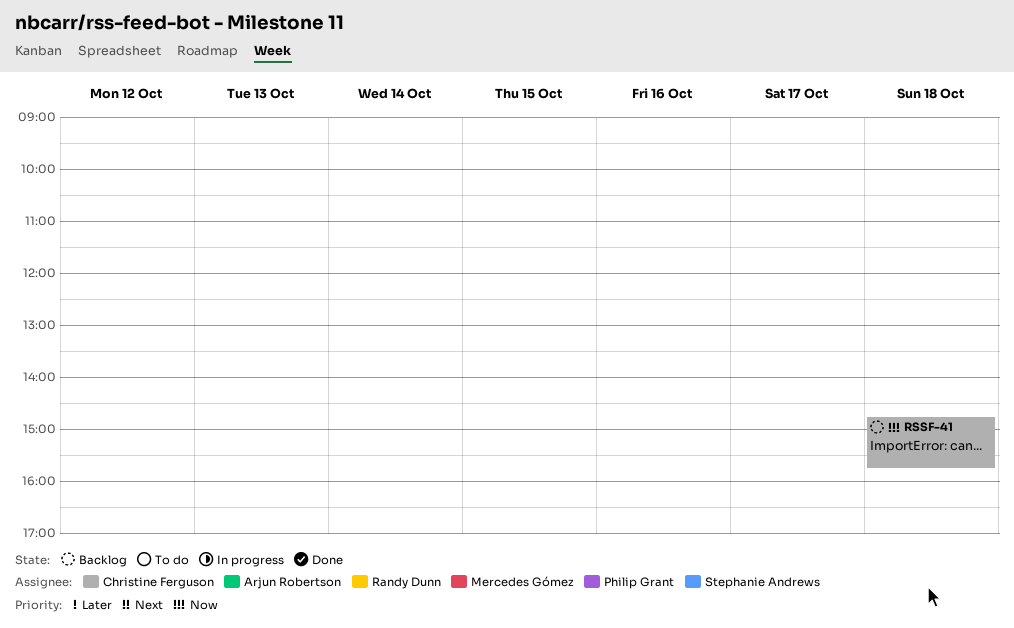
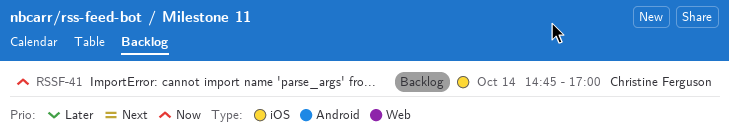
RSSF-41, day: Oct 18 -> Oct 14
RSSF-41, ends: 15:45 -> 17:00

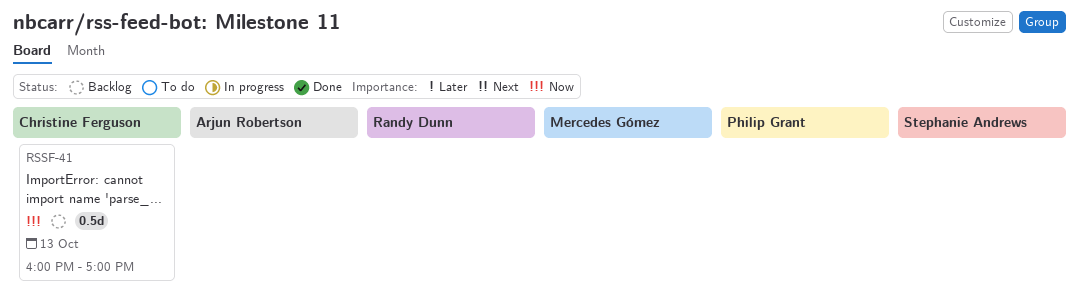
RSSF-41, day: Oct 14 -> Oct 13
RSSF-41, begins: 14:45 -> 16:00

